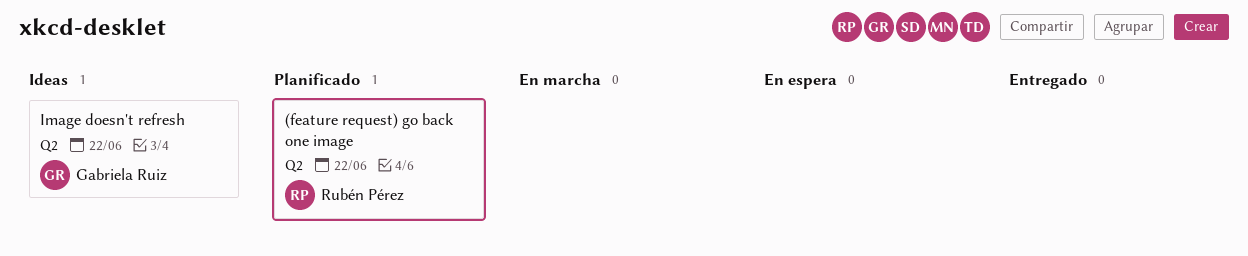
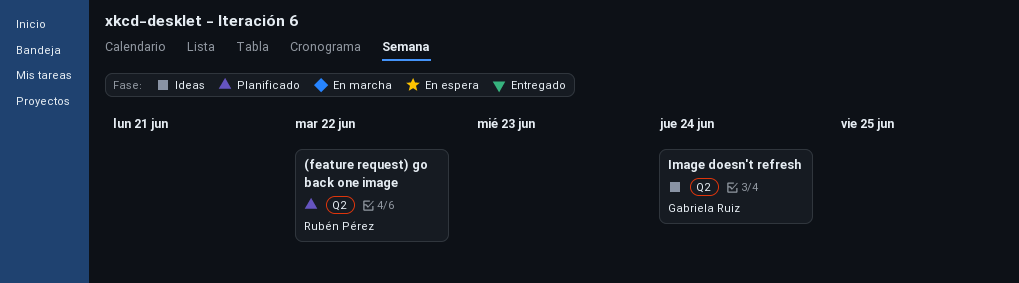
Image doesn't refresh, due: Jun 22 -> Jun 24

